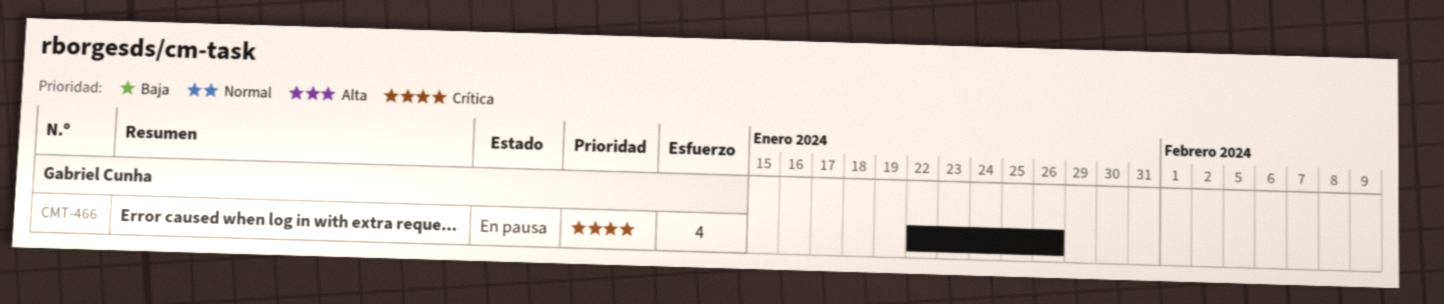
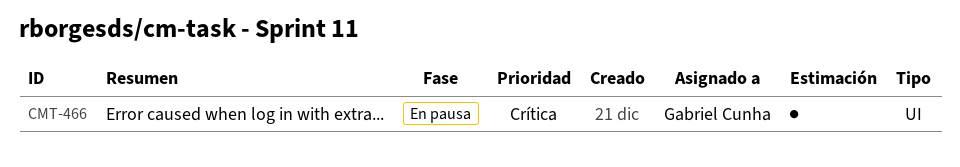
CMT-466, estimate: 4 -> 1

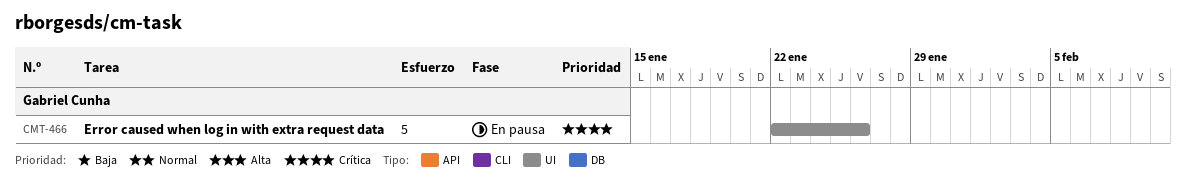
CMT-466, estimate: 1 -> 5

